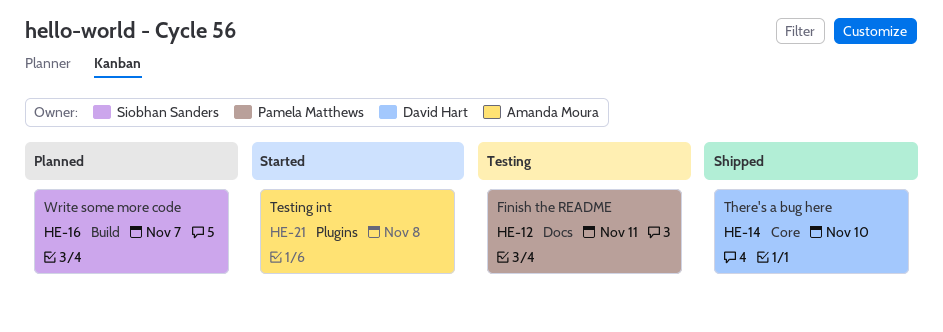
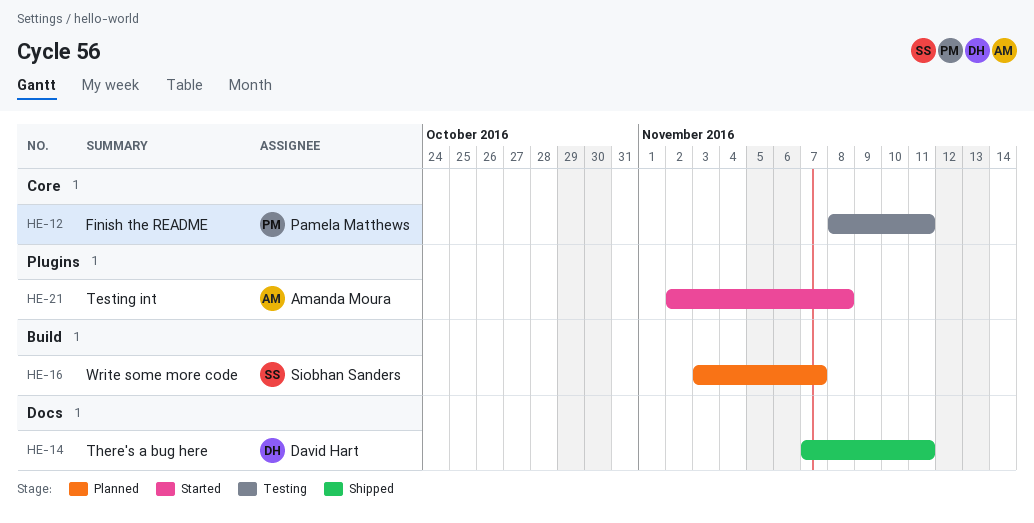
HE-12, label: Docs -> Core
HE-14, label: Core -> Docs
HE-14, due: Nov 10 -> Nov 11

